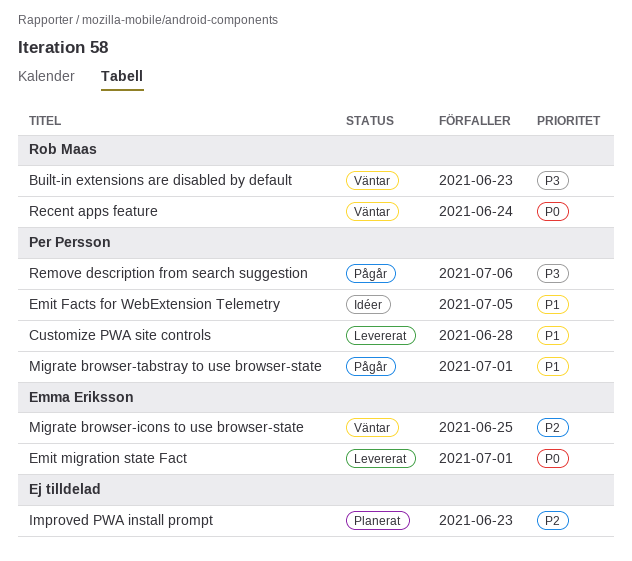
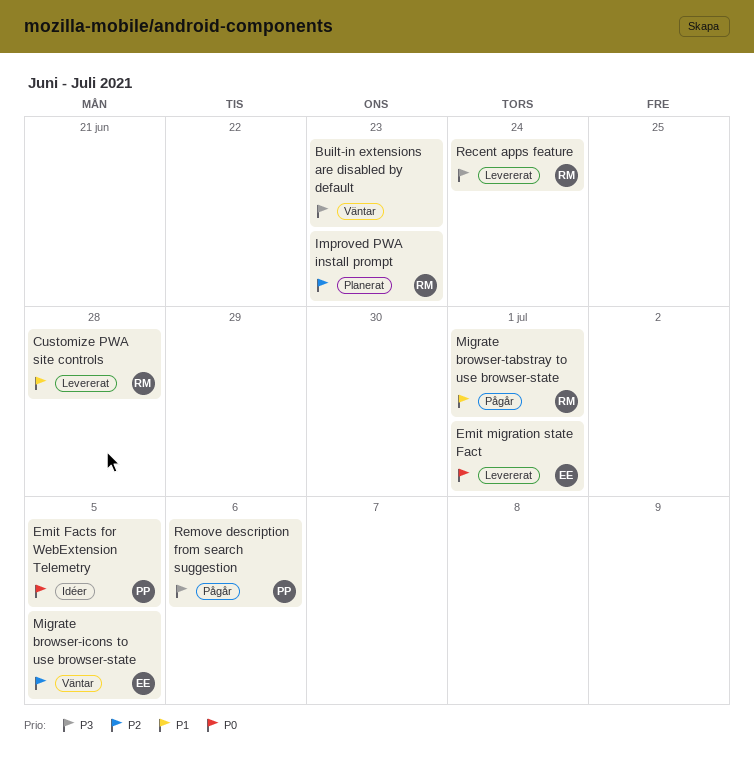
Built-in extensions are disabled by default, owner: Rob Maas -> none
Customize PWA site controls, owner: Per Persson -> Rob Maas
Emit Facts for WebExtension Telemetry, priority: P1 -> P0
Improved PWA install prompt, owner: none -> Rob Maas
Migrate browser-icons to use browser-state, due: Jun 25 -> Jul 5
Migrate browser-tabstray to use browser-state, owner: Per Persson -> Rob Maas
Recent apps feature, status: Väntar -> Levererat
Recent apps feature, priority: P0 -> P3

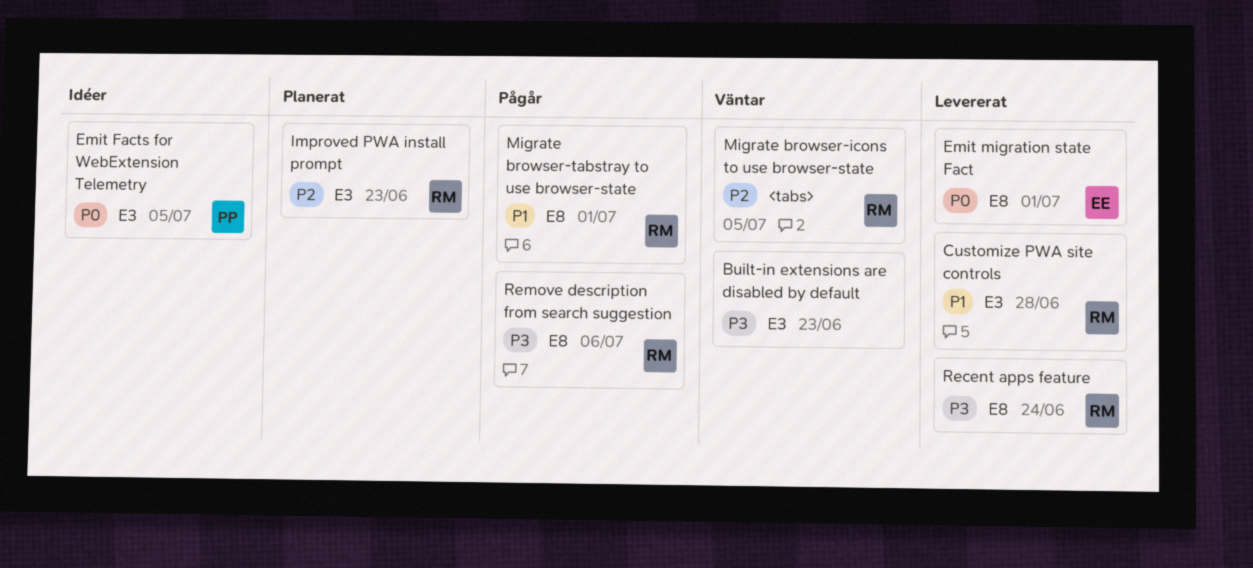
Migrate browser-icons to use browser-state, owner: EE -> RM
Remove description from search suggestion, owner: PP -> RM

